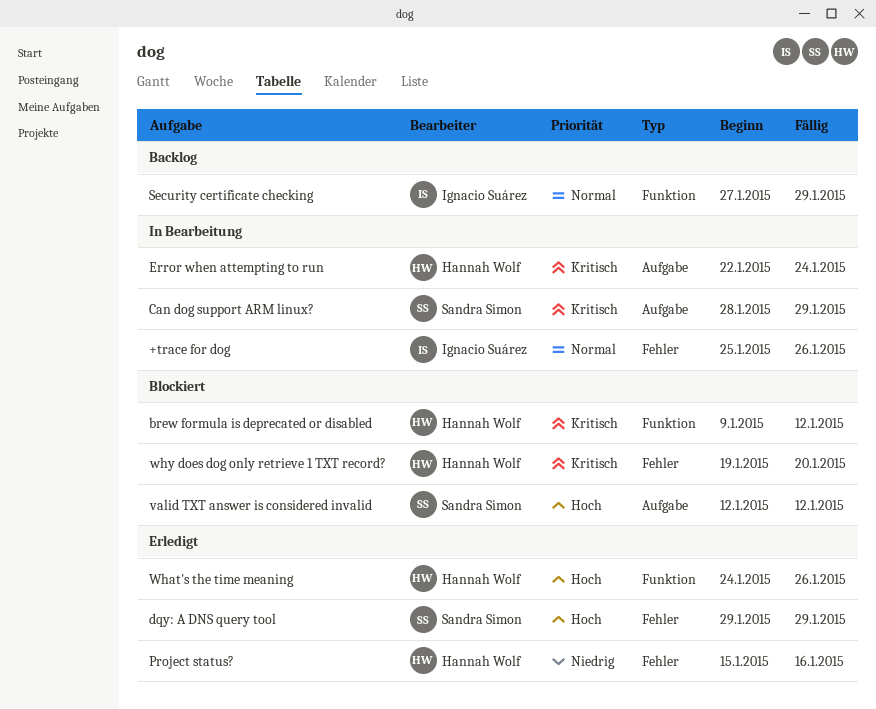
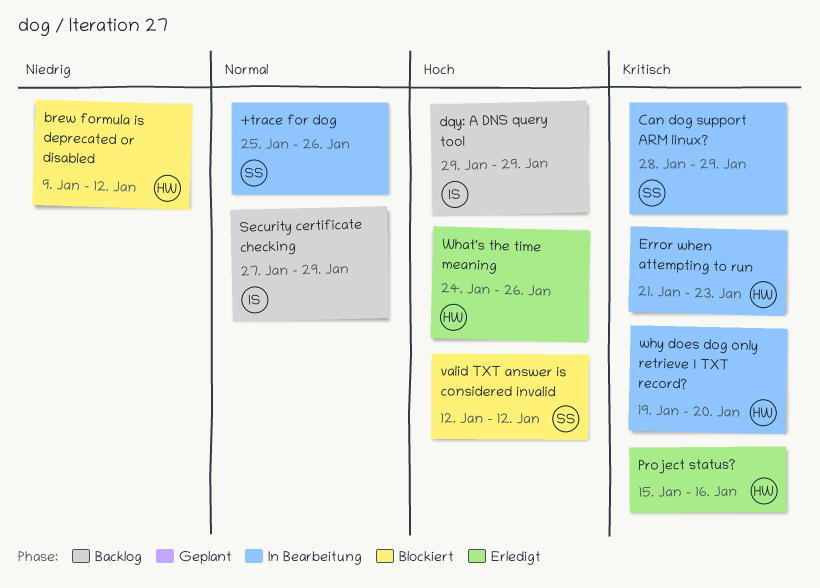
+trace for dog, owner: Ignacio Suárez -> Sandra Simon
brew formula is deprecated or disabled, priority: Kritisch -> Niedrig
dqy: A DNS query tool, status: Erledigt -> Backlog
dqy: A DNS query tool, owner: Sandra Simon -> Ignacio Suárez
Error when attempting to run, start: Jan 22 -> Jan 21
Error when attempting to run, due: Jan 24 -> Jan 23
Project status?, priority: Niedrig -> Kritisch
why does dog only retrieve 1 TXT record?, status: Blockiert -> In Bearbeitung

